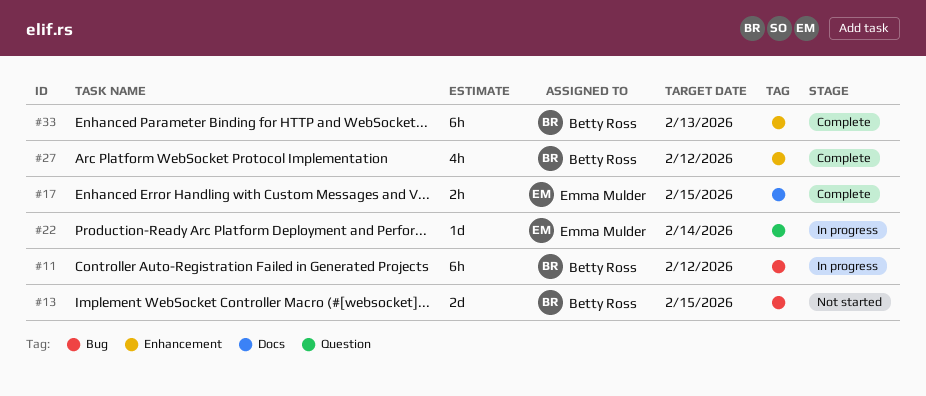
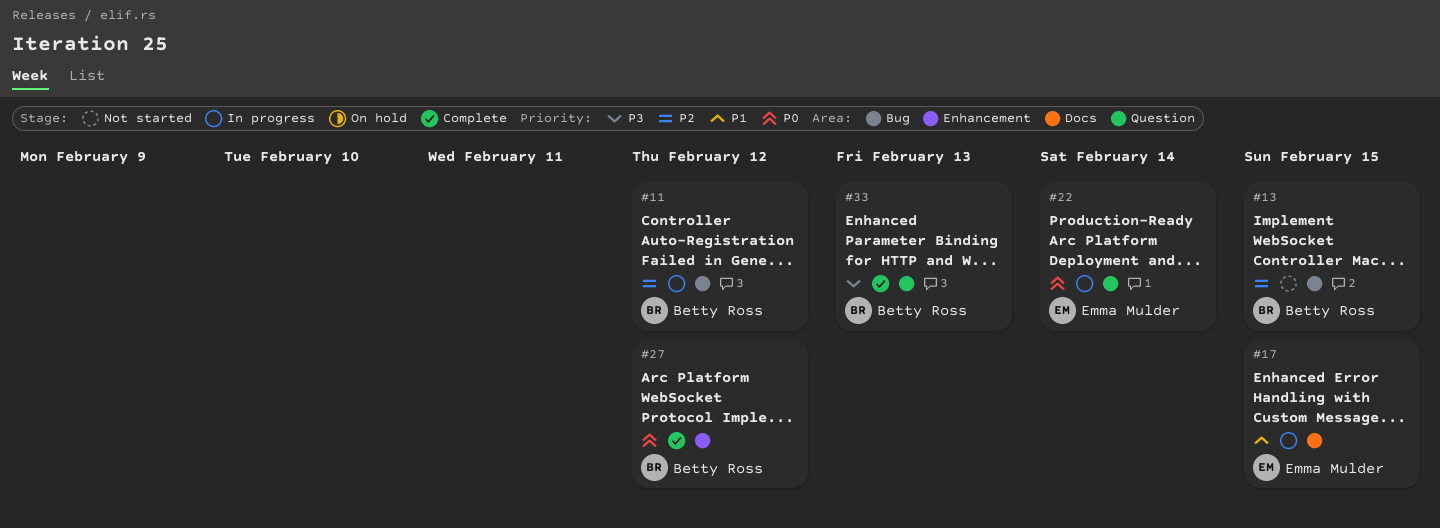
#17, status: Complete -> In progress
#33, label: Enhancement -> Question

